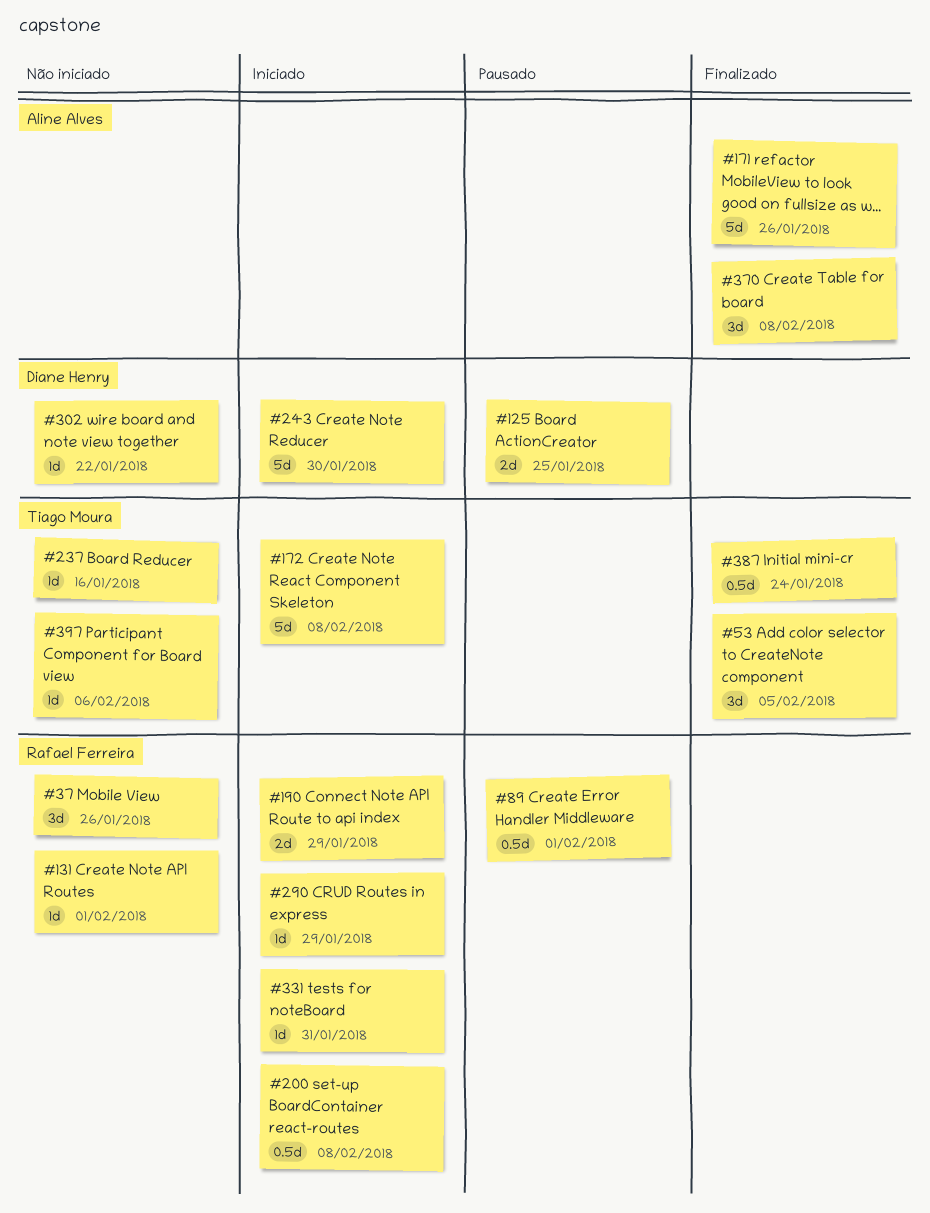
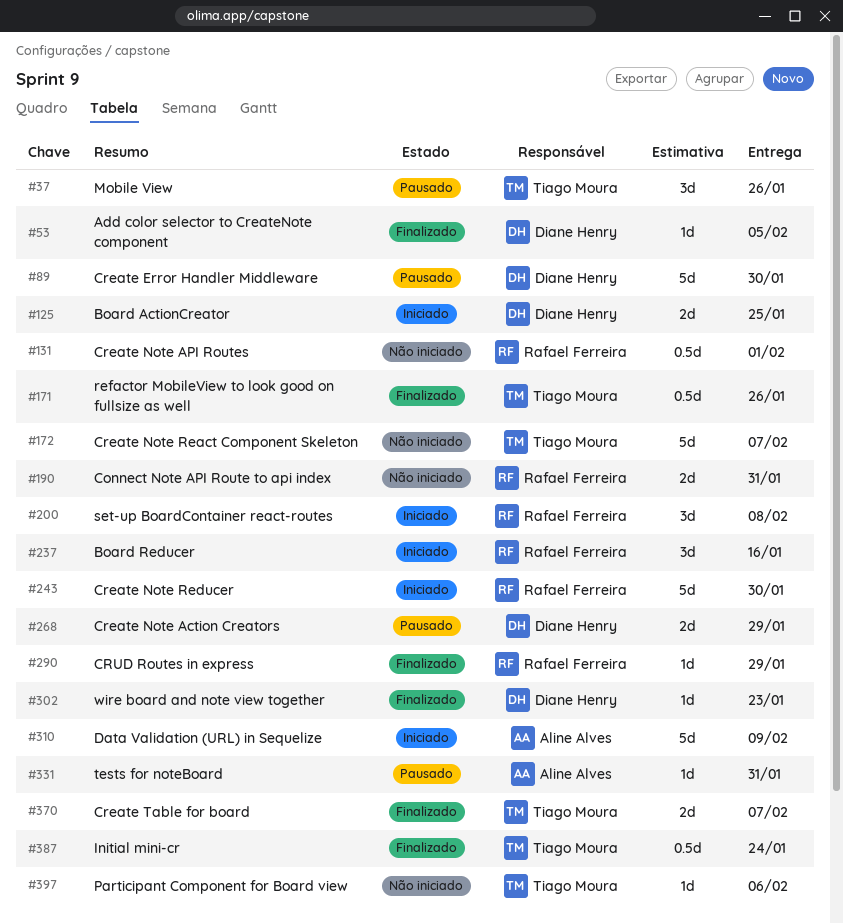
#37, status: Não iniciado -> Pausado
#37, owner: Rafael Ferreira -> Tiago Moura
#53, owner: Tiago Moura -> Diane Henry
#53, estimate: 3d -> 1d
#89, owner: Rafael Ferreira -> Diane Henry
#89, estimate: 0.5d -> 5d
#89, due: Feb 1 -> Jan 30
#125, status: Pausado -> Iniciado
#131, estimate: 1d -> 0.5d
#171, owner: Aline Alves -> Tiago Moura
#171, estimate: 5d -> 0.5d
#172, status: Iniciado -> Não iniciado
#172, due: Feb 8 -> Feb 7
#190, status: Iniciado -> Não iniciado
#190, due: Jan 29 -> Jan 31
#200, estimate: 0.5d -> 3d
#237, status: Não iniciado -> Iniciado
#237, owner: Tiago Moura -> Rafael Ferreira
#237, estimate: 1d -> 3d
#243, owner: Diane Henry -> Rafael Ferreira
#268: none -> present
#290, status: Iniciado -> Finalizado
#302, status: Não iniciado -> Finalizado
#302, due: Jan 22 -> Jan 23
#310: none -> present
#331, status: Iniciado -> Pausado
#331, owner: Rafael Ferreira -> Aline Alves
#370, owner: Aline Alves -> Tiago Moura
#370, estimate: 3d -> 2d
#370, due: Feb 8 -> Feb 7

